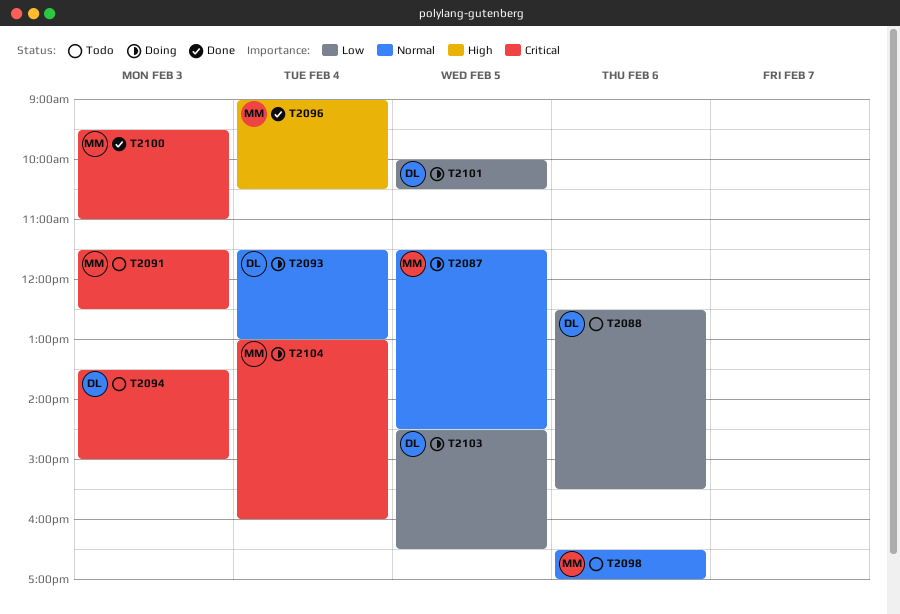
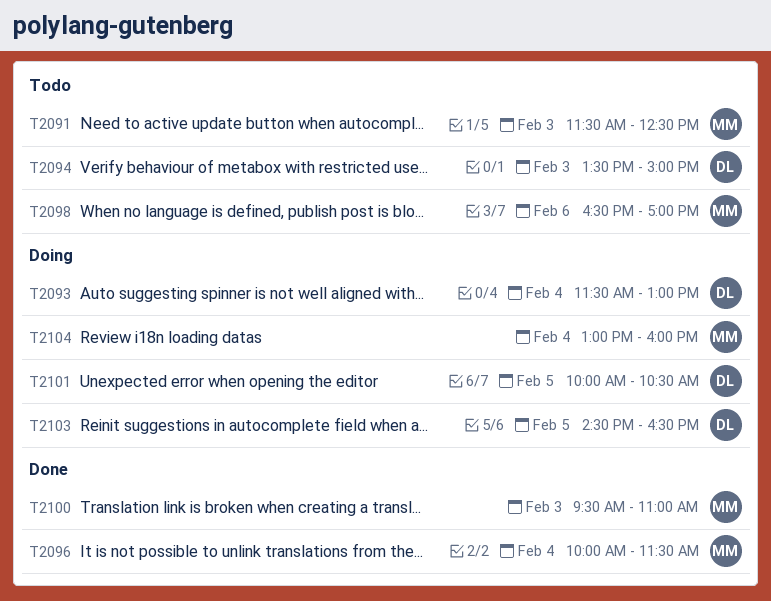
T2087: present -> none
T2088: present -> none
T2096, begins: 09:00 -> 10:00
T2096, ends: 10:30 -> 11:30

